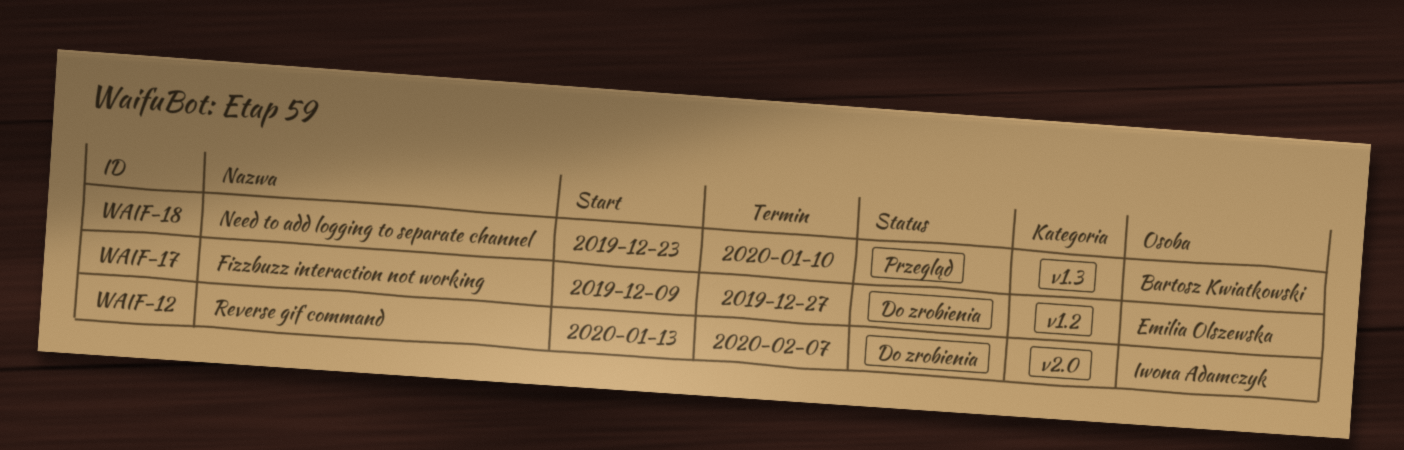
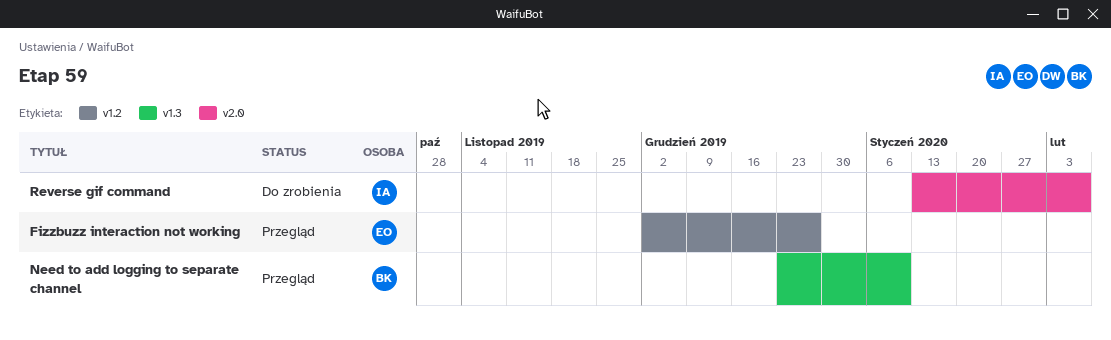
Fizzbuzz interaction not working, status: Do zrobienia -> Przegląd
Fizzbuzz interaction not working, start: Dec 9 -> Dec 2

